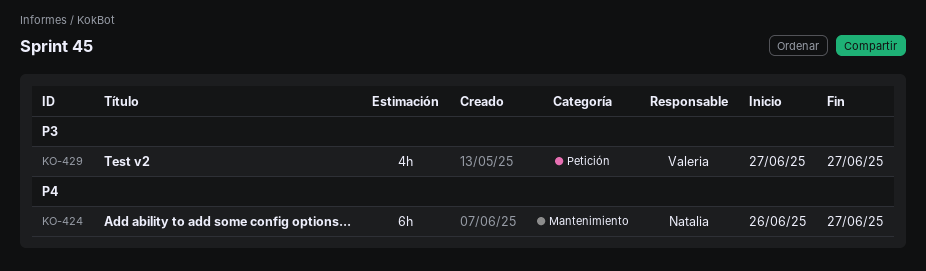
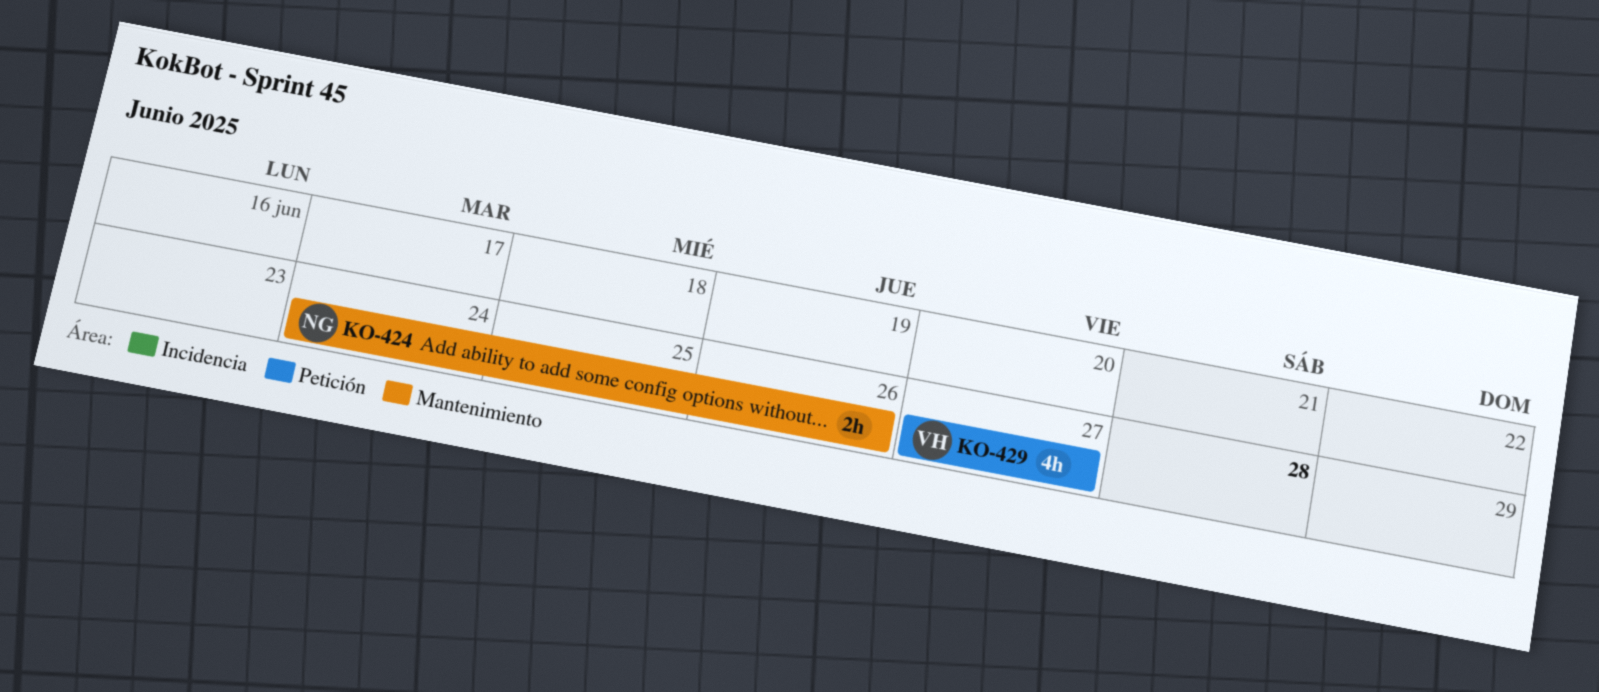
KO-424, estimate: 6h -> 2h
KO-424, start: Jun 26 -> Jun 24
KO-424, due: Jun 27 -> Jun 26

